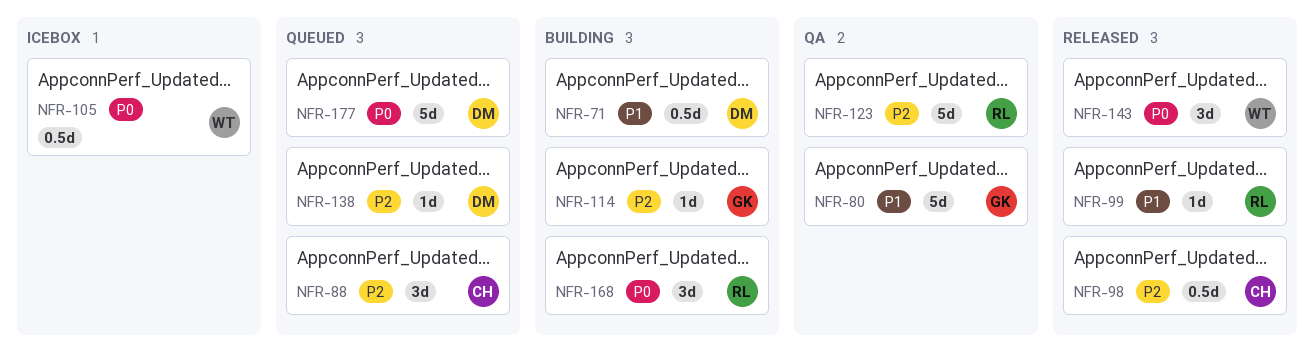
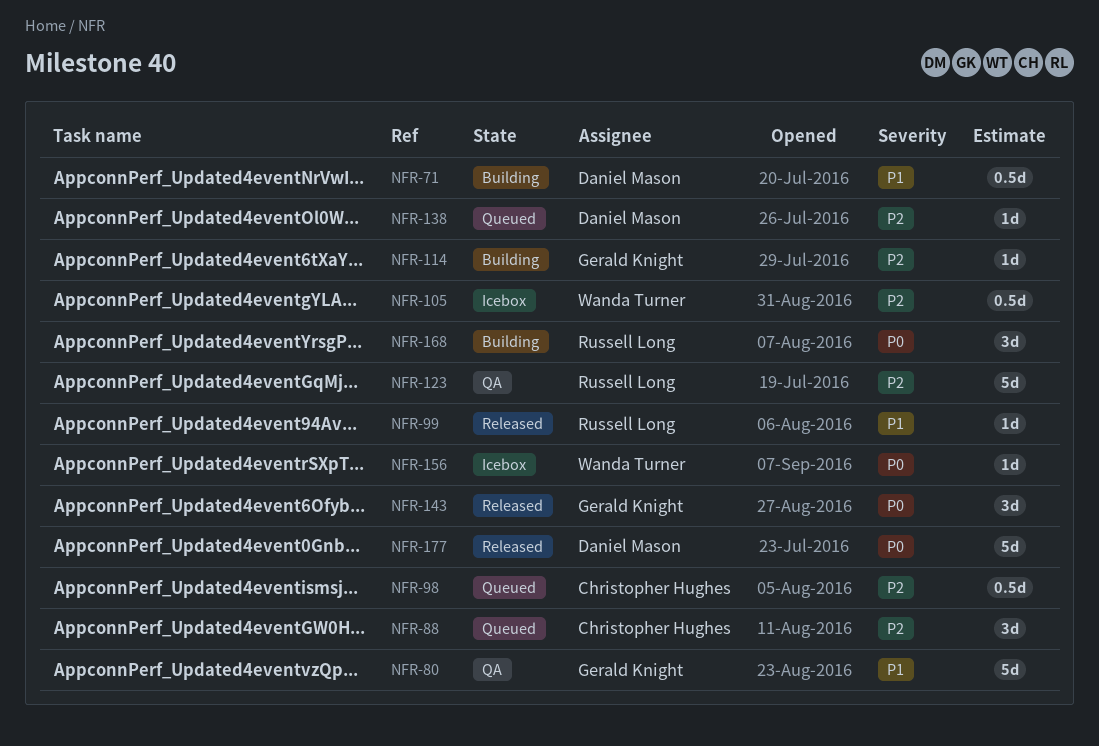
NFR-98, status: Released -> Queued
NFR-105, priority: P0 -> P2
NFR-143, owner: Wanda Turner -> Gerald Knight
NFR-156: none -> present
NFR-177, status: Queued -> Released

